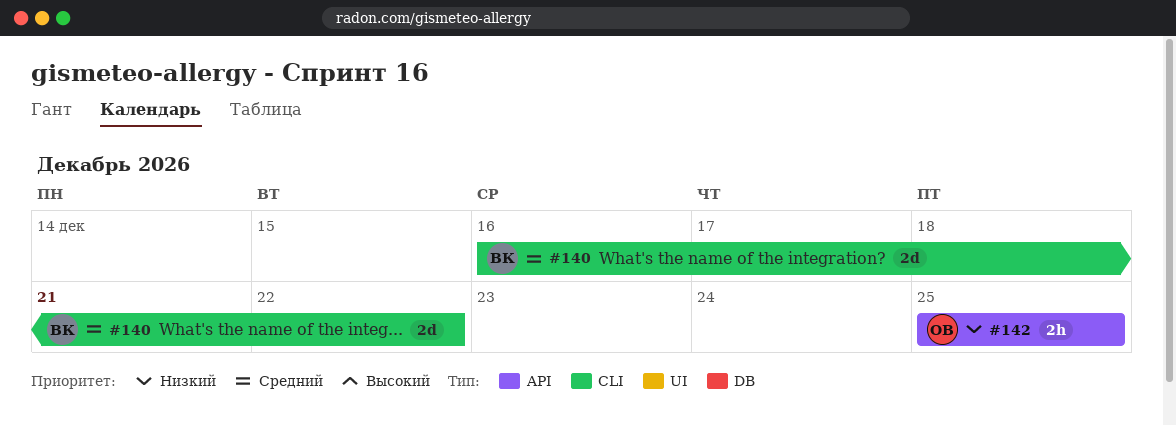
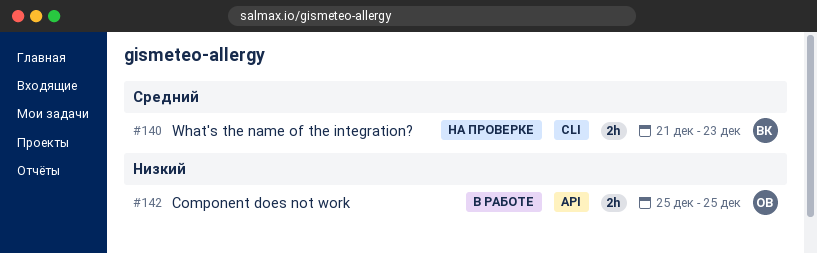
#140, estimate: 2d -> 2h
#140, start: Dec 16 -> Dec 21
#140, due: Dec 22 -> Dec 23

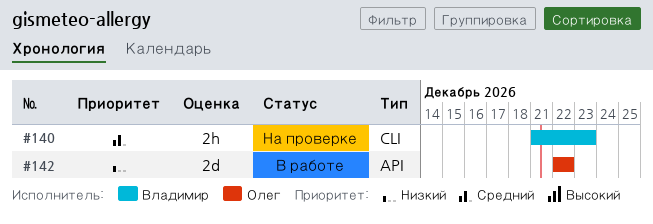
#142, estimate: 2h -> 2d
#142, start: Dec 25 -> Dec 22
#142, due: Dec 25 -> Dec 22

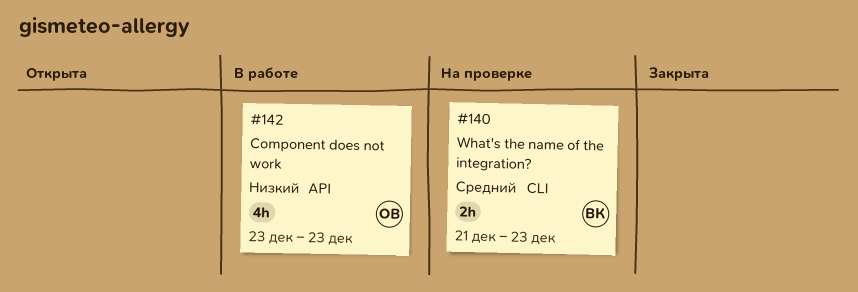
#142, estimate: 2d -> 4h
#142, start: Dec 22 -> Dec 23
#142, due: Dec 22 -> Dec 23

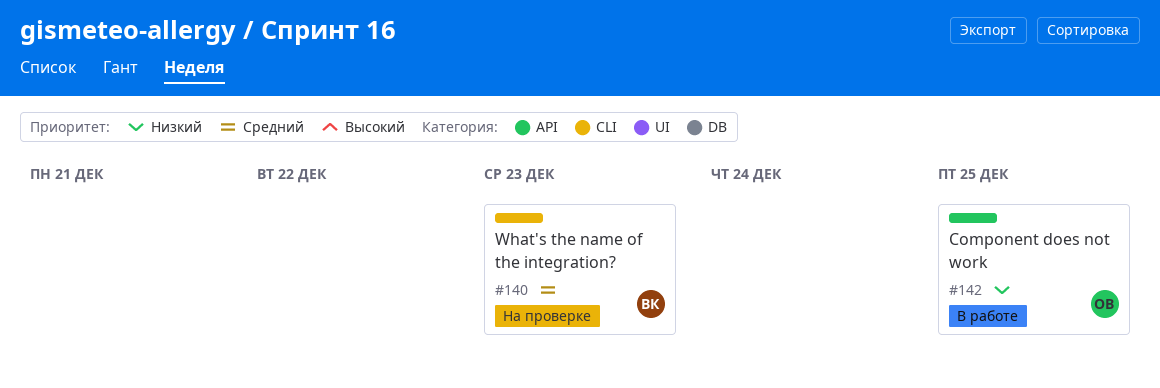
#142, due: Dec 23 -> Dec 25

